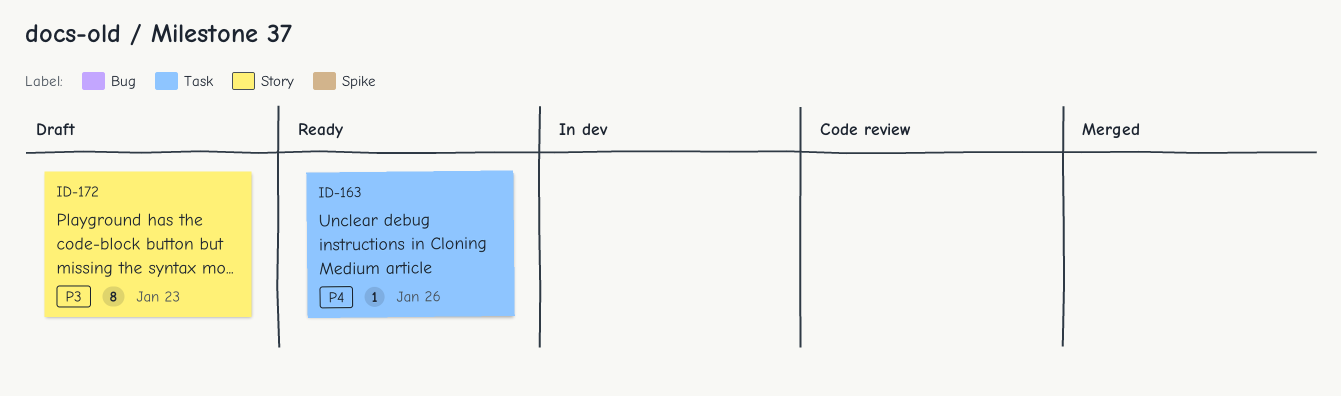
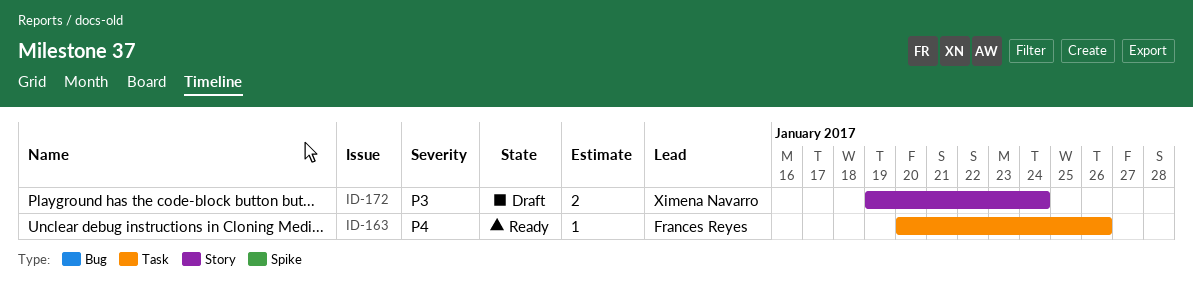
ID-172, estimate: 8 -> 2
ID-172, due: Jan 23 -> Jan 24

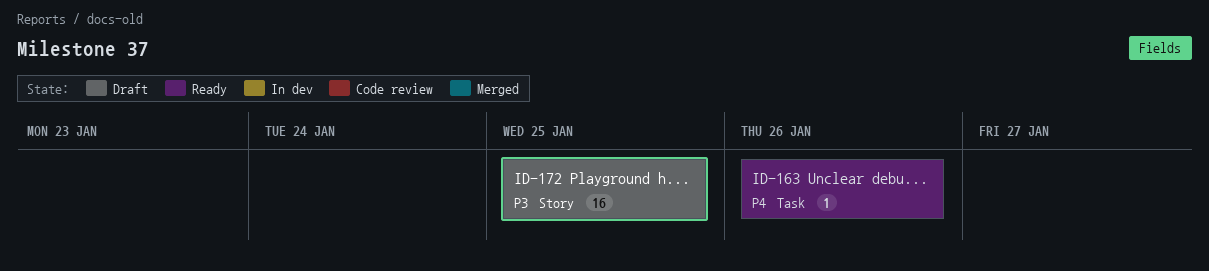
ID-172, estimate: 2 -> 16
ID-172, due: Jan 24 -> Jan 25

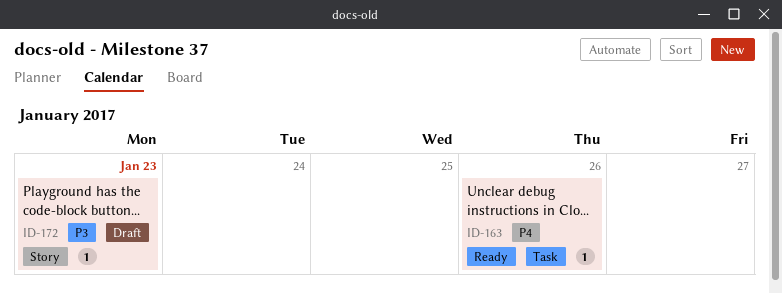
ID-172, estimate: 16 -> 1
ID-172, due: Jan 25 -> Jan 23

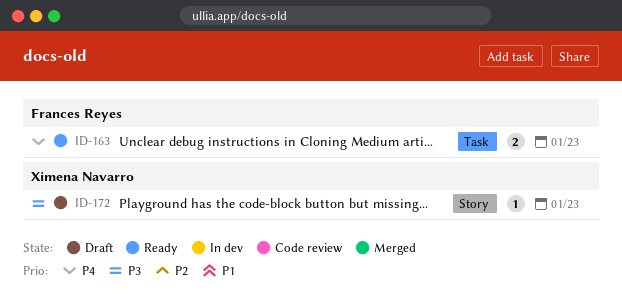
ID-163, estimate: 1 -> 2
ID-163, due: Jan 26 -> Jan 23

